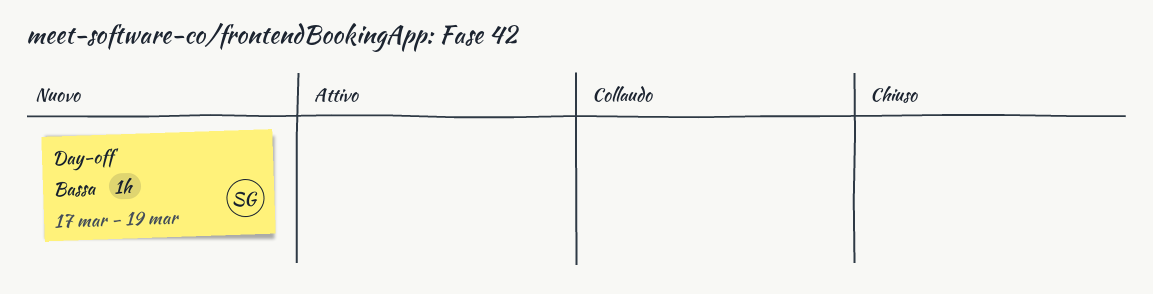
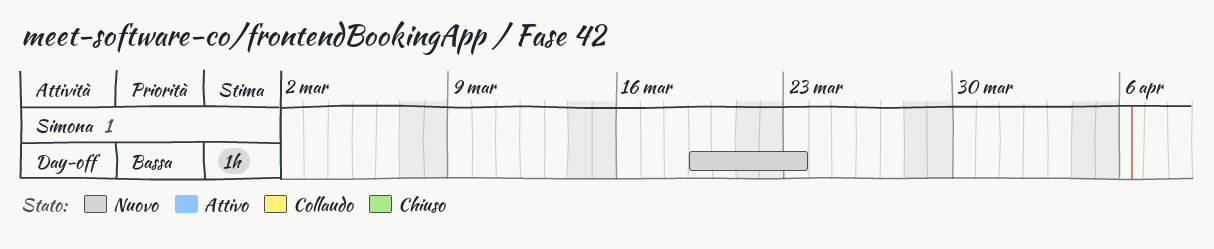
Day-off, start: Mar 17 -> Mar 19
Day-off, due: Mar 19 -> Mar 23

